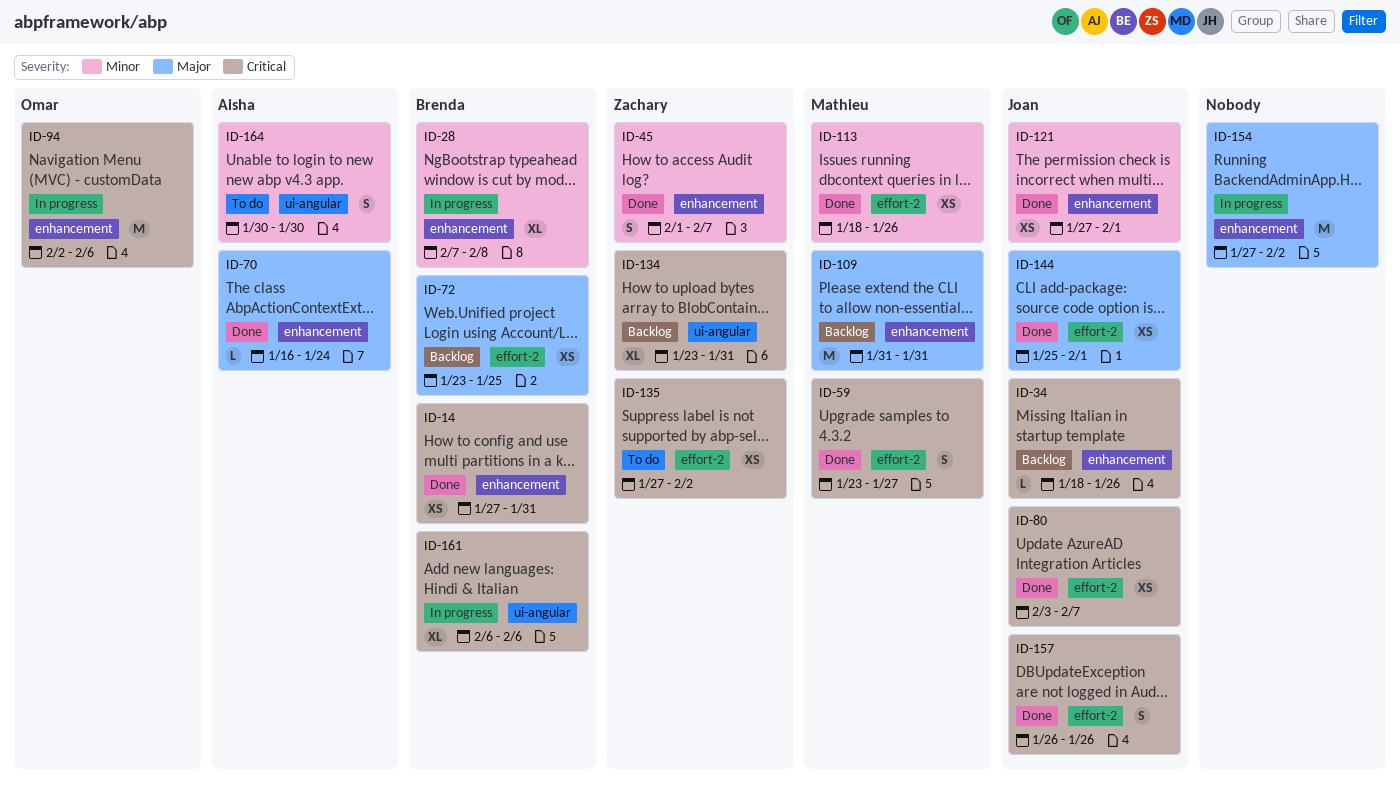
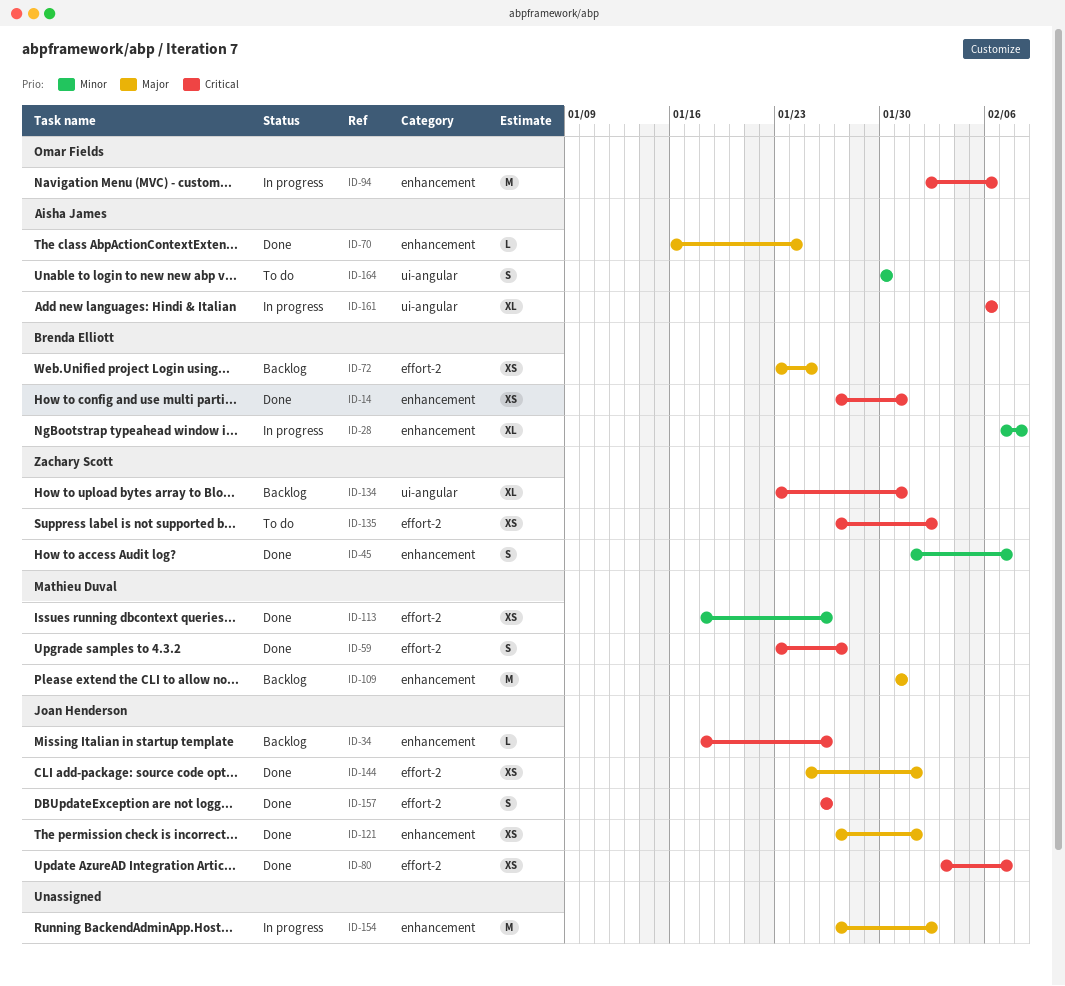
ID-121, priority: Minor -> Major
ID-161, owner: Brenda Elliott -> Aisha James

